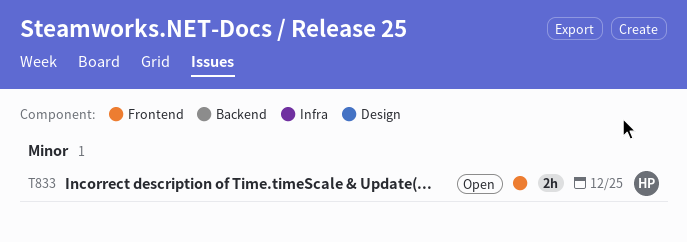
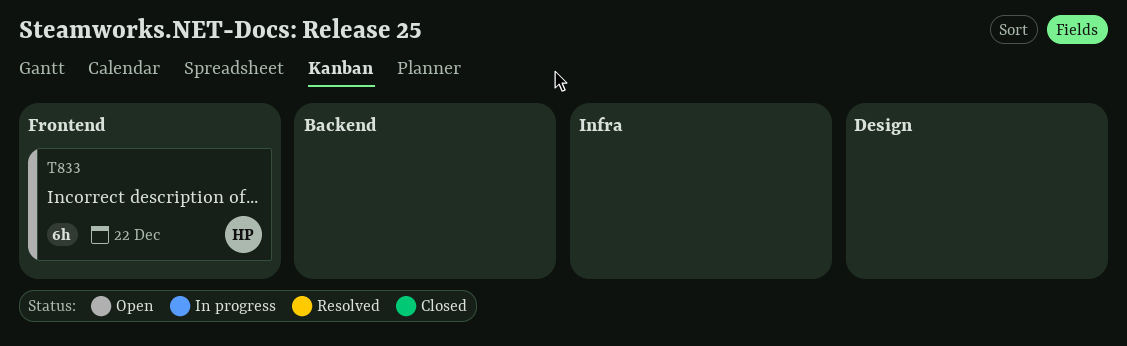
T833, estimate: 2h -> 6h
T833, due: Dec 25 -> Dec 22

